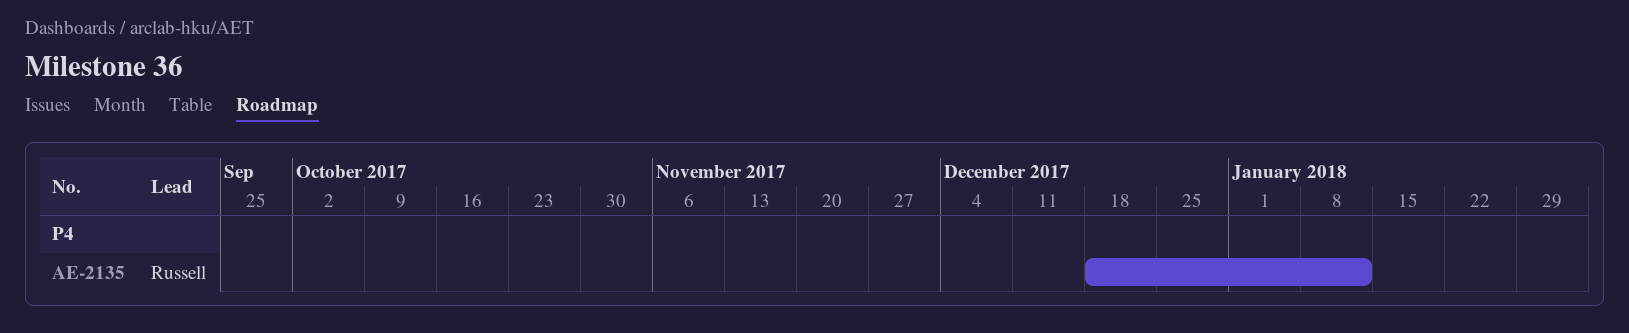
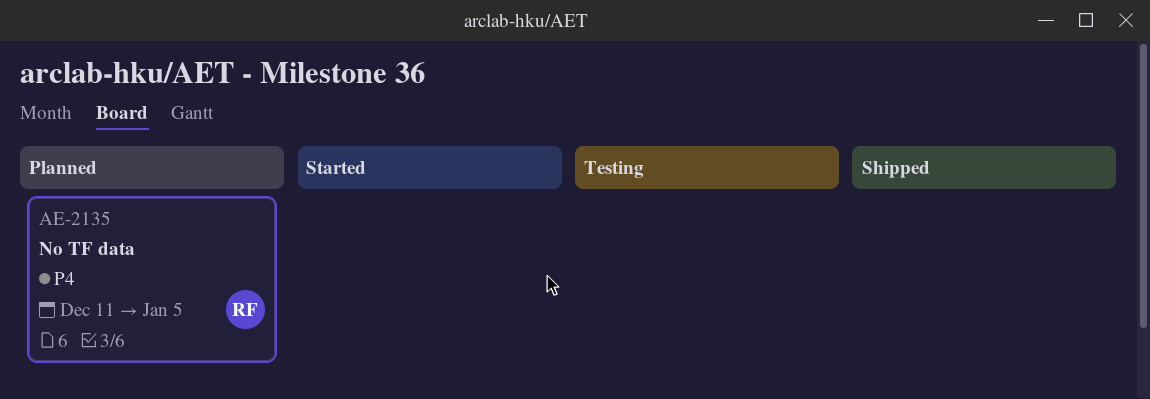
AE-2135, start: Dec 18 -> Dec 11
AE-2135, due: Jan 12 -> Jan 5

